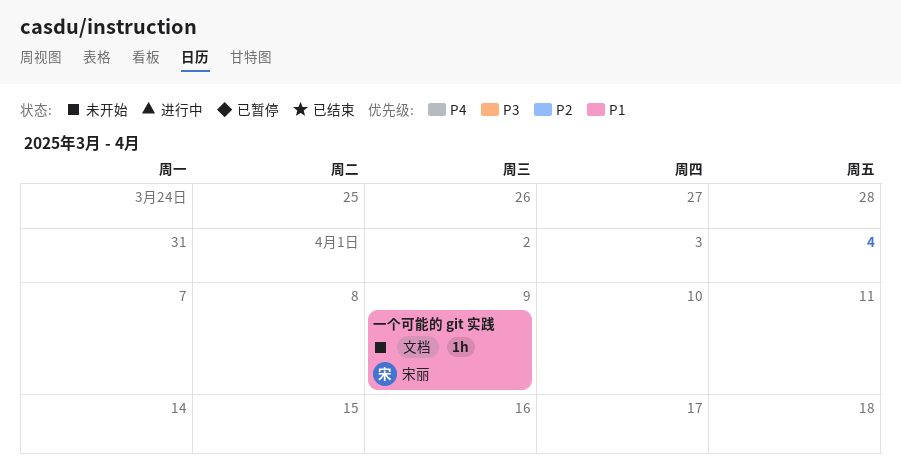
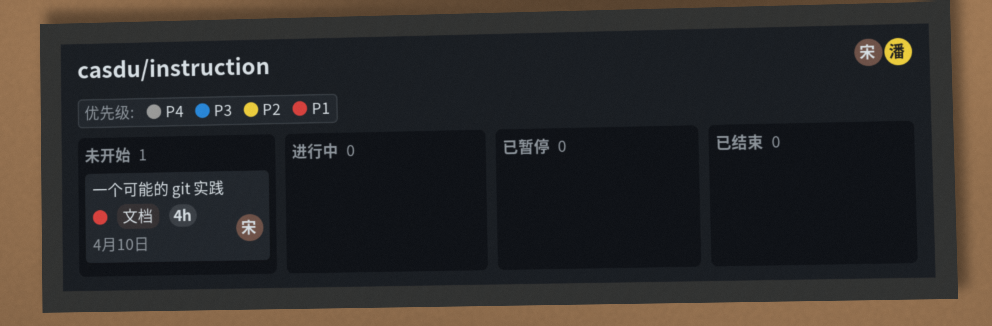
一个可能的 git 实践, estimate: 1h -> 4h
一个可能的 git 实践, due: Apr 9 -> Apr 10

